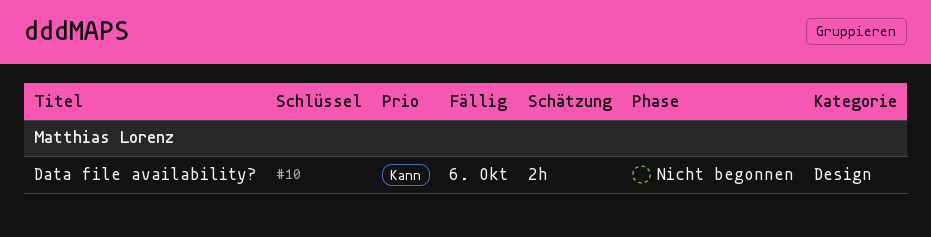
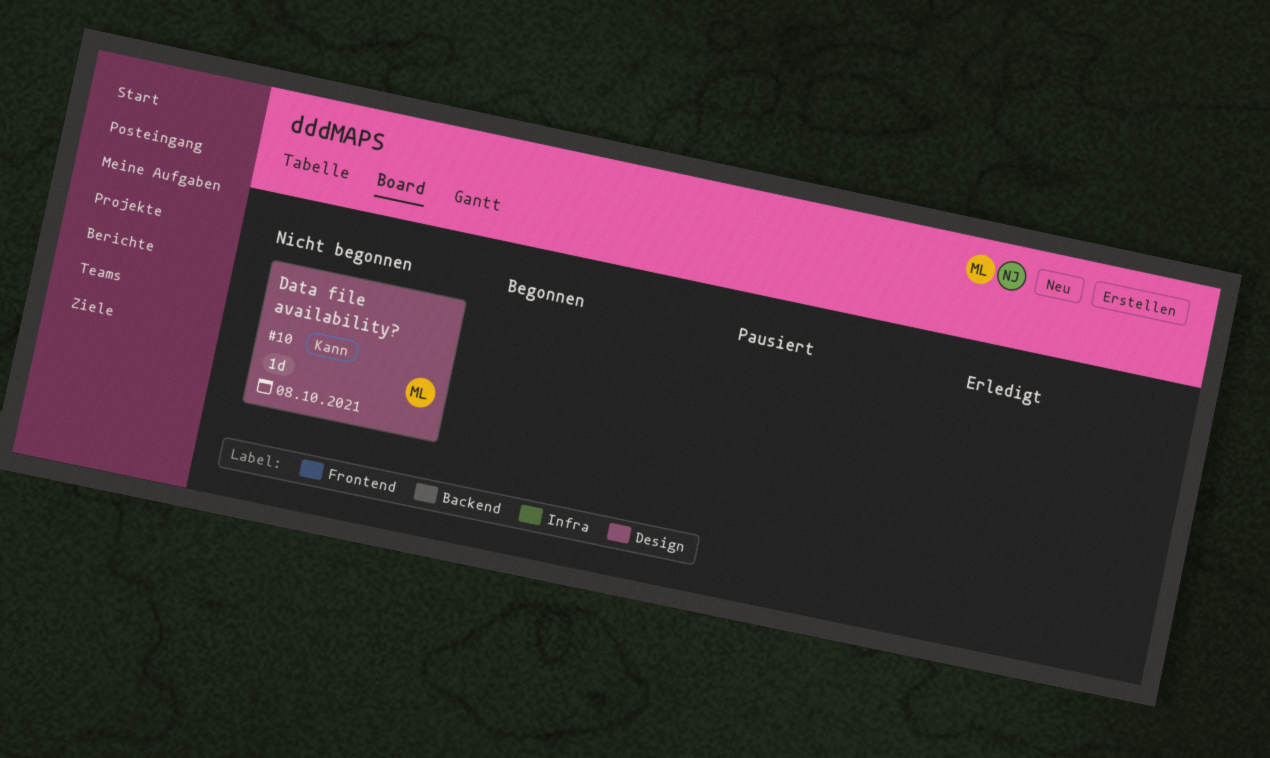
#10, estimate: 2h -> 1d
#10, due: Oct 6 -> Oct 8

